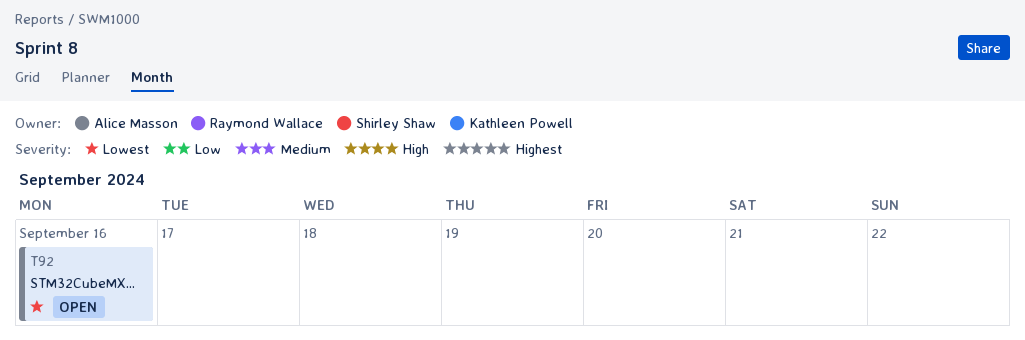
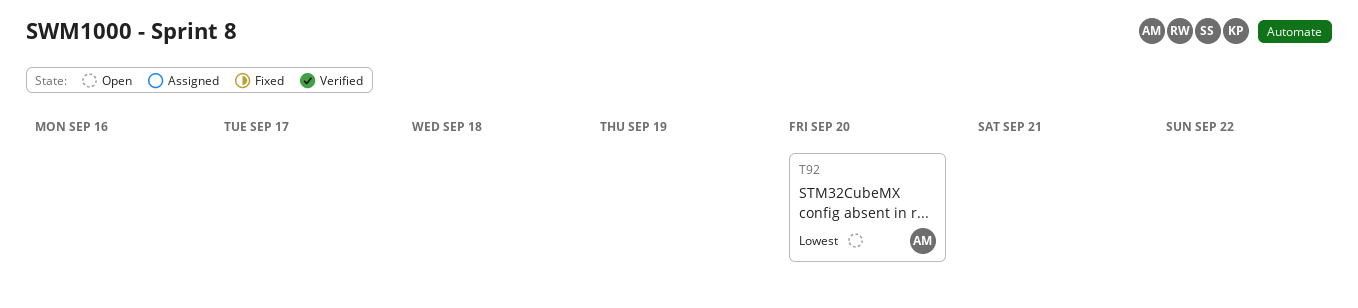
T92, due: Sep 16 -> Sep 20

